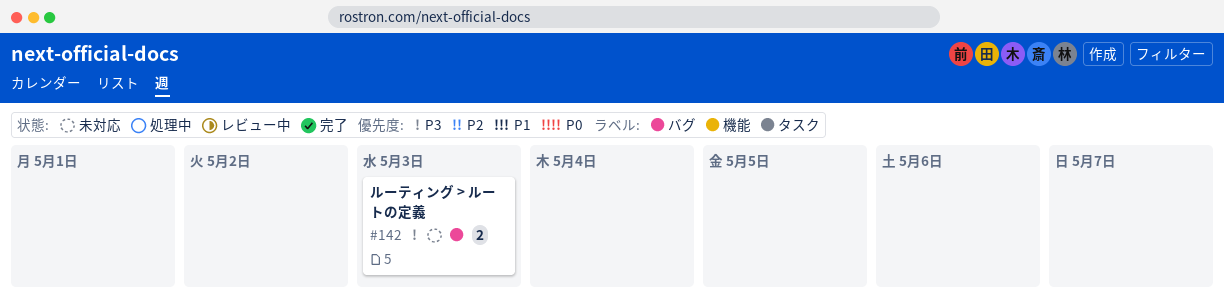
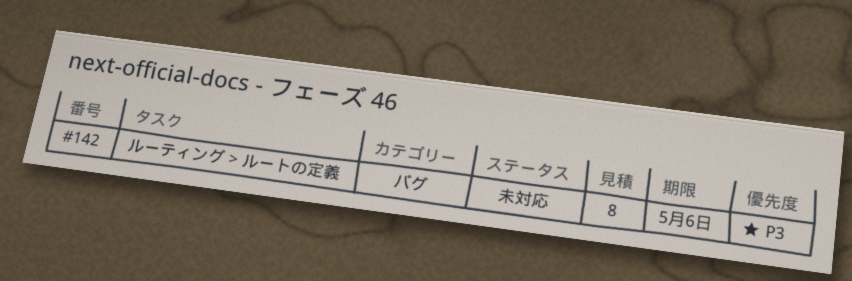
#142, estimate: 2 -> 8
#142, due: May 3 -> May 6

